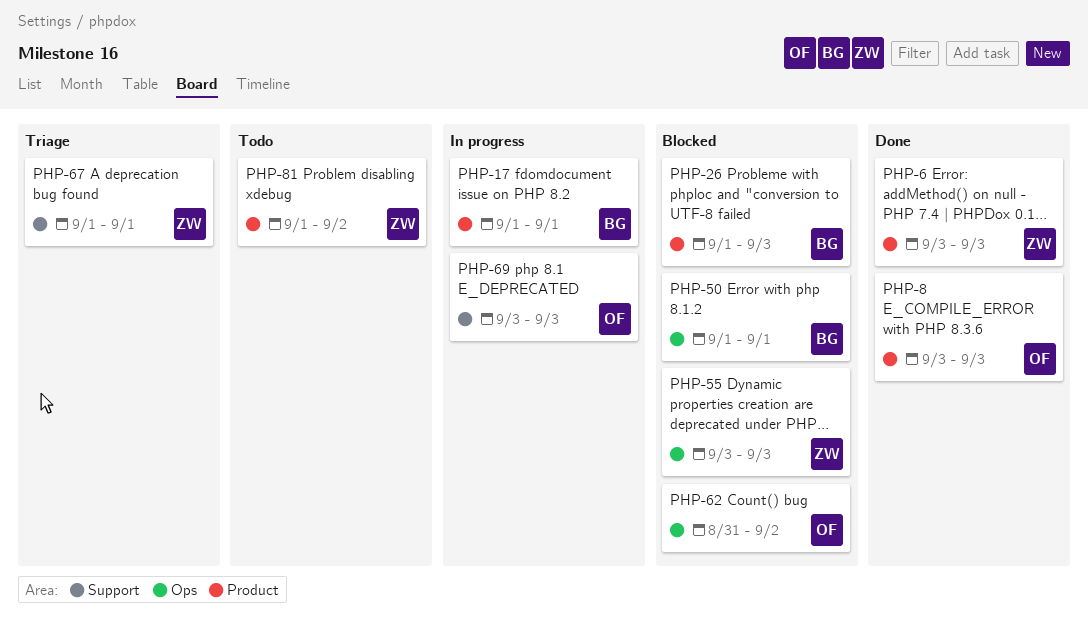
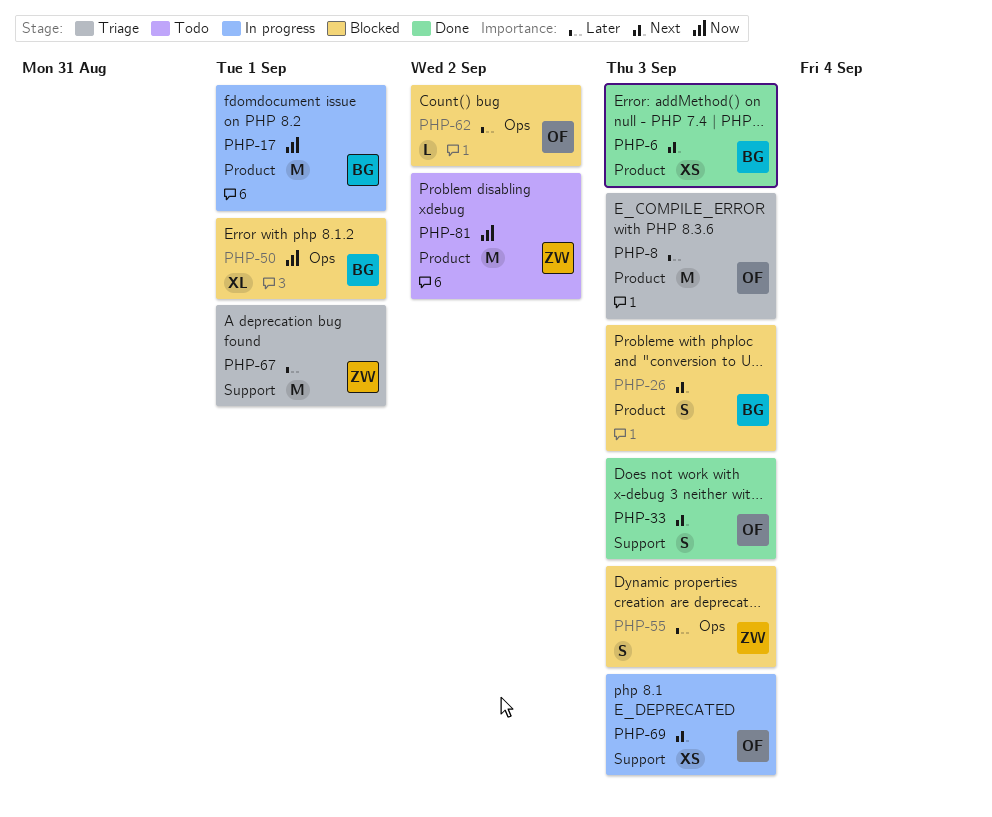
PHP-6, owner: ZW -> BG
PHP-8, status: Done -> Triage
PHP-33: none -> present

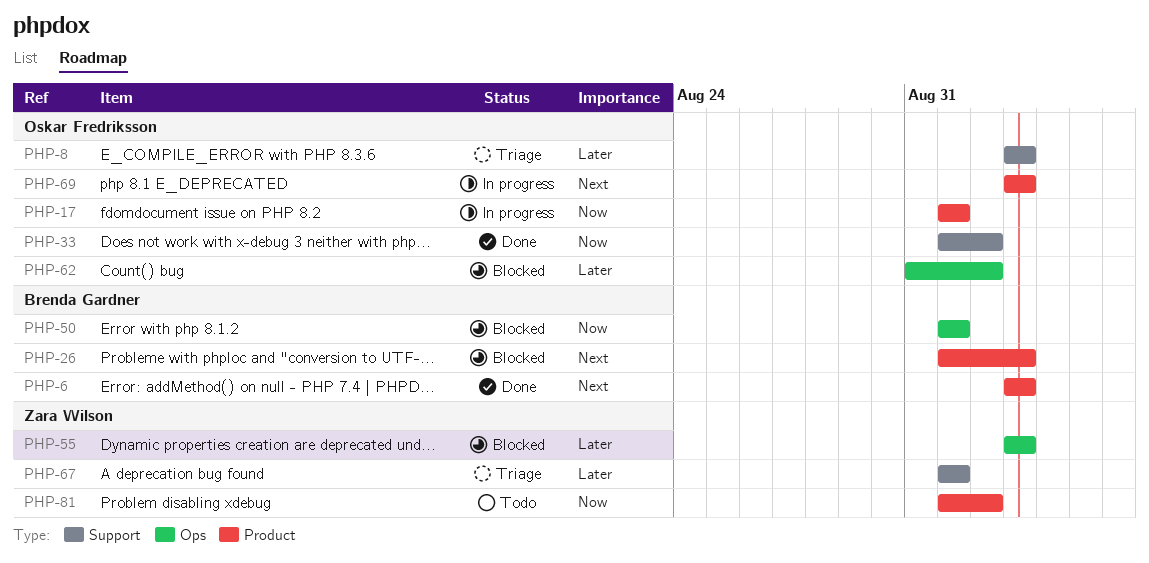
PHP-8, label: Product -> Support
PHP-17, owner: Brenda Gardner -> Oskar Fredriksson
PHP-33, priority: Next -> Now
PHP-33, due: Sep 3 -> Sep 2
PHP-69, label: Support -> Product

